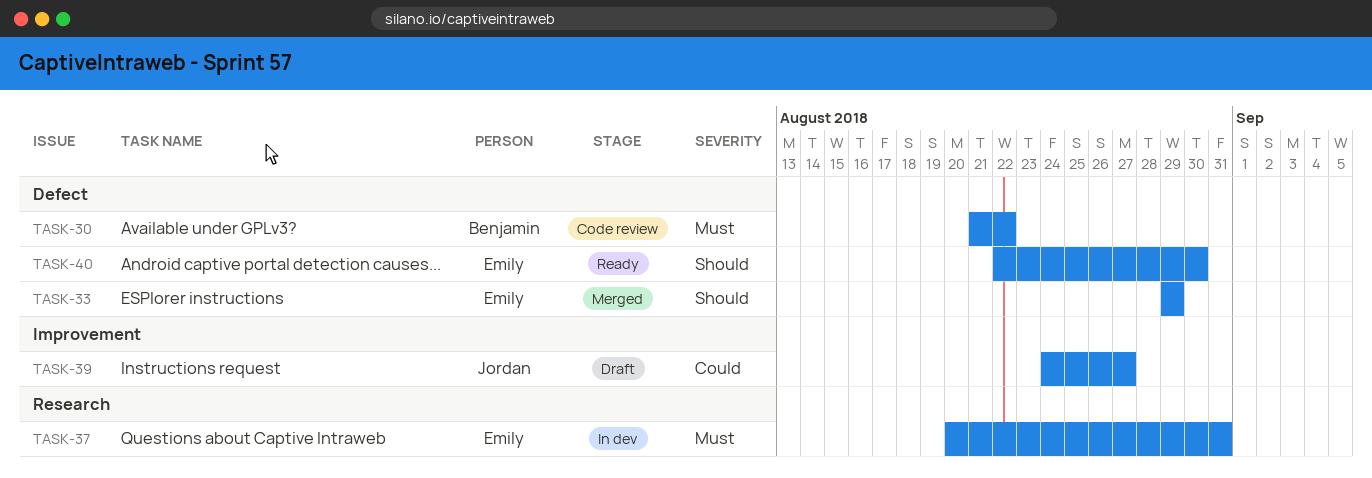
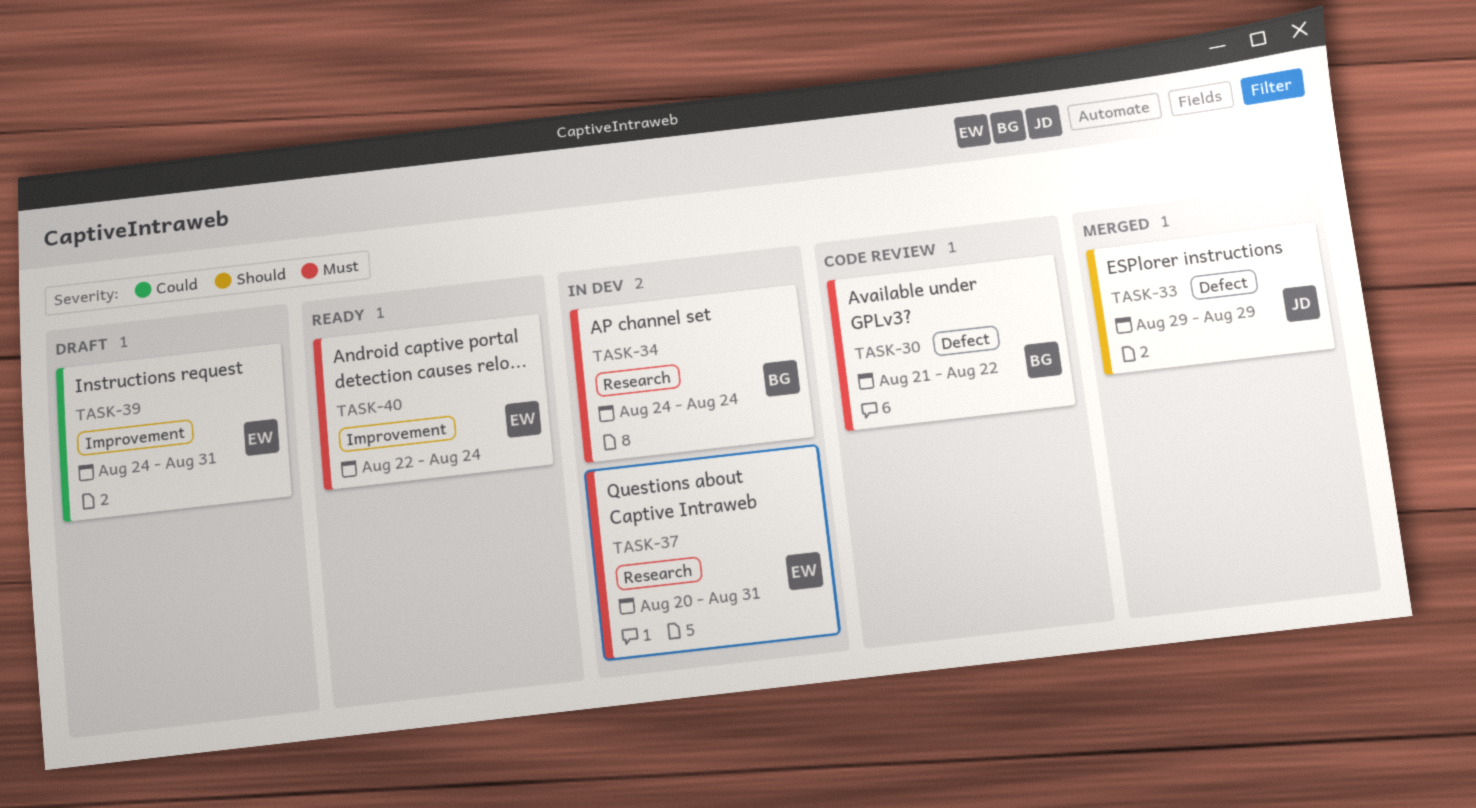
TASK-33, owner: Emily -> Jordan
TASK-34: none -> present
TASK-39, owner: Jordan -> Emily
TASK-39, due: Aug 27 -> Aug 31
TASK-40, priority: Should -> Must
TASK-40, label: Defect -> Improvement
TASK-40, due: Aug 30 -> Aug 24

